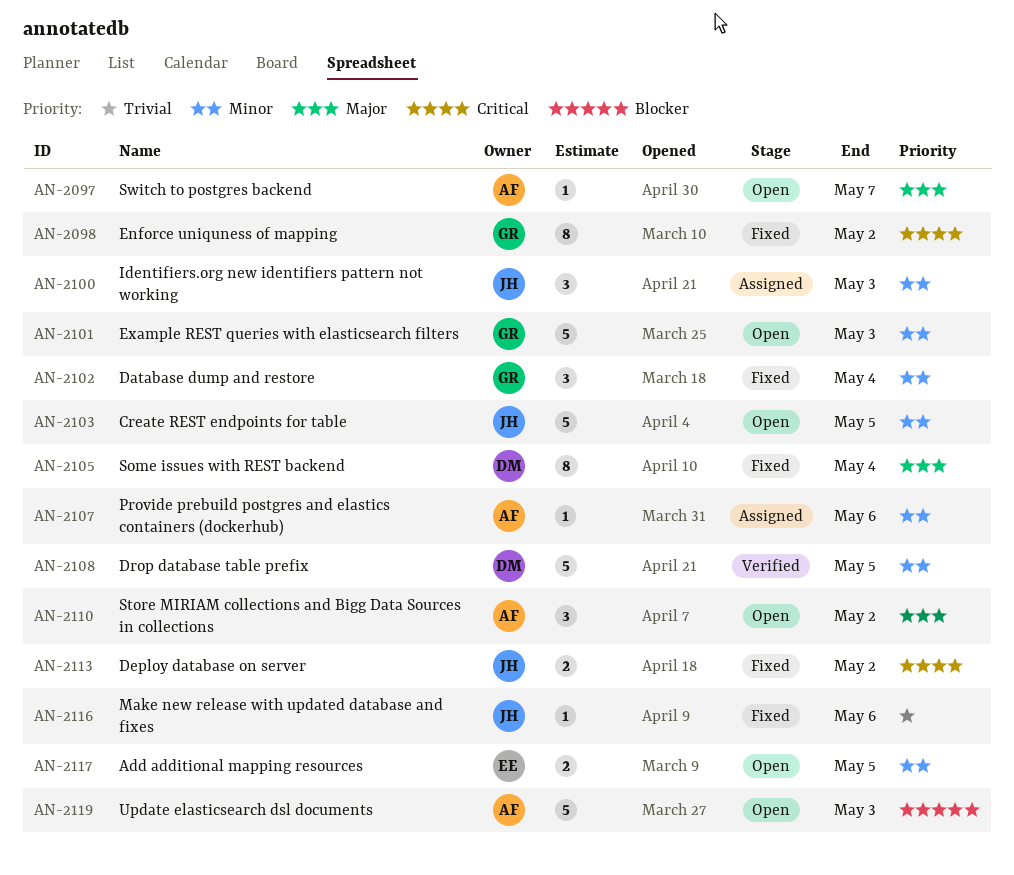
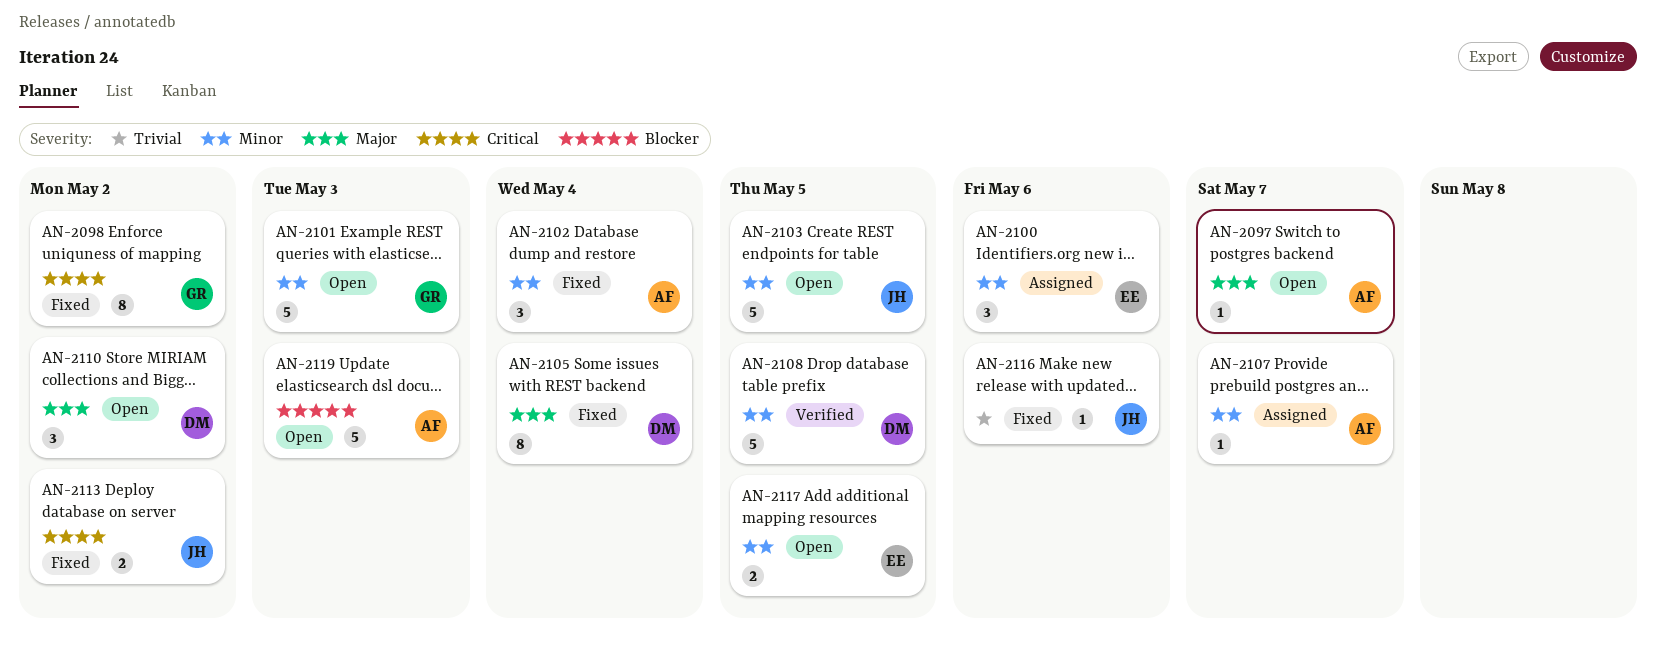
AN-2100, owner: JH -> EE
AN-2100, due: May 3 -> May 6
AN-2102, owner: GR -> AF
AN-2107, due: May 6 -> May 7
AN-2110, owner: AF -> DM

